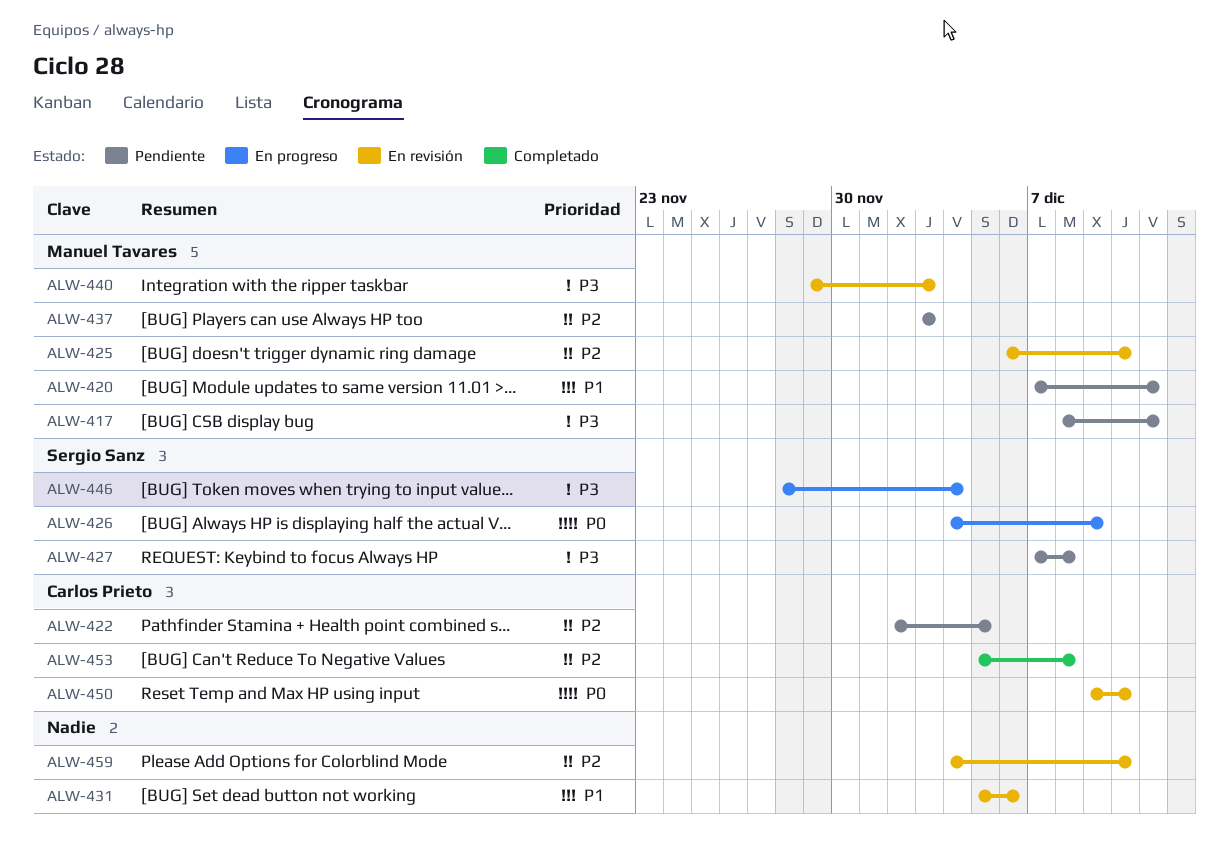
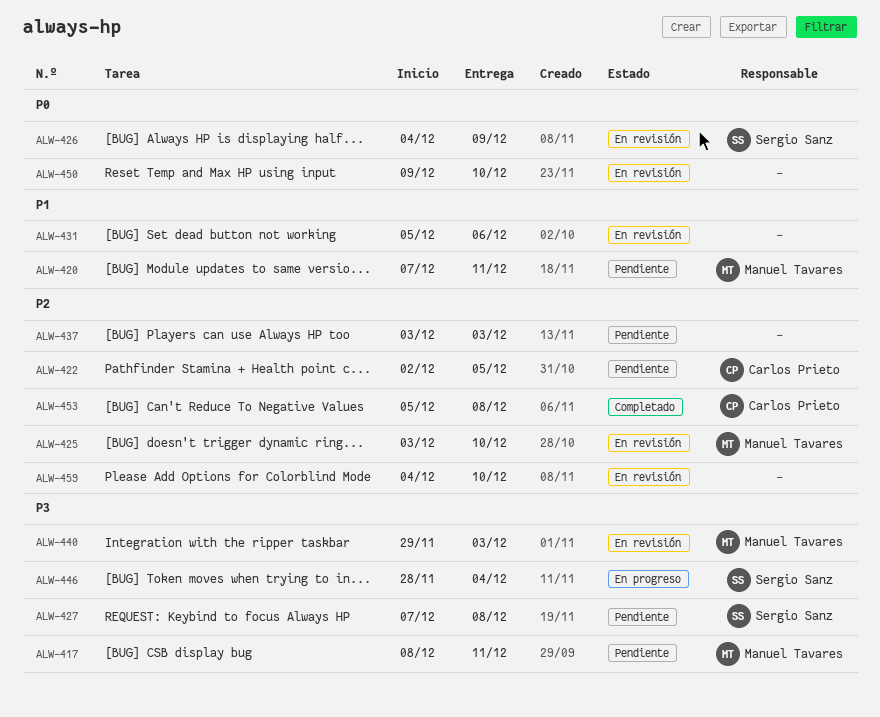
ALW-425, start: Dec 6 -> Dec 3
ALW-426, status: En progreso -> En revisión
ALW-437, owner: Manuel Tavares -> none
ALW-450, owner: Carlos Prieto -> none

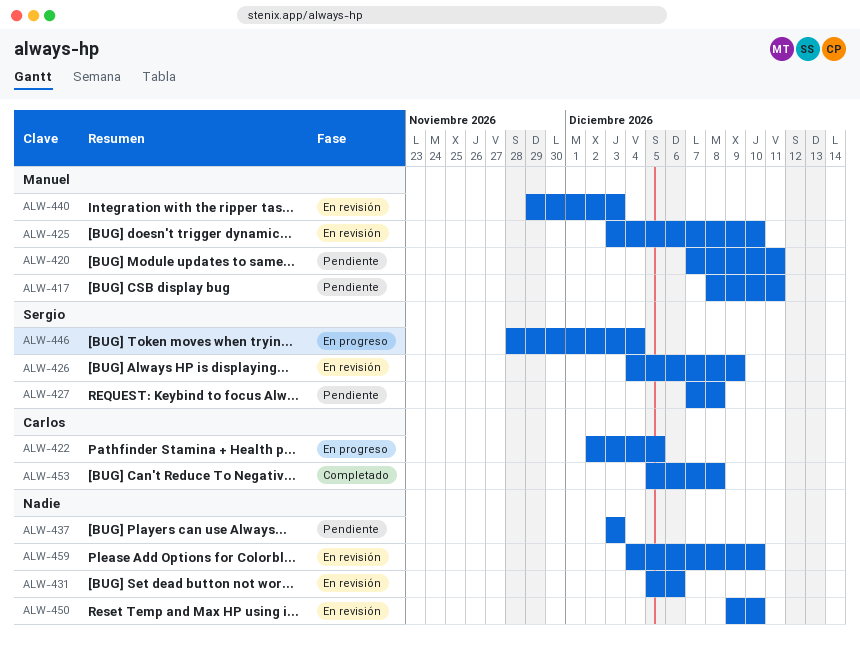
ALW-422, status: Pendiente -> En progreso

